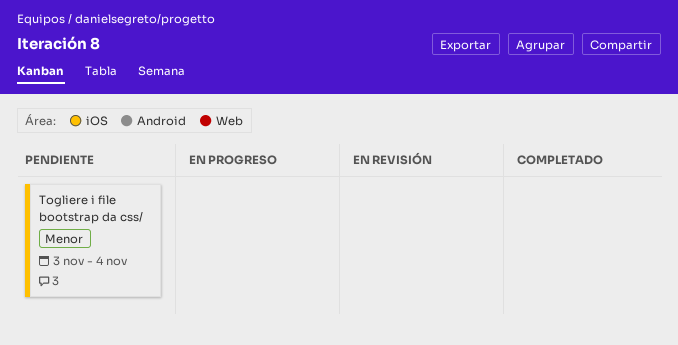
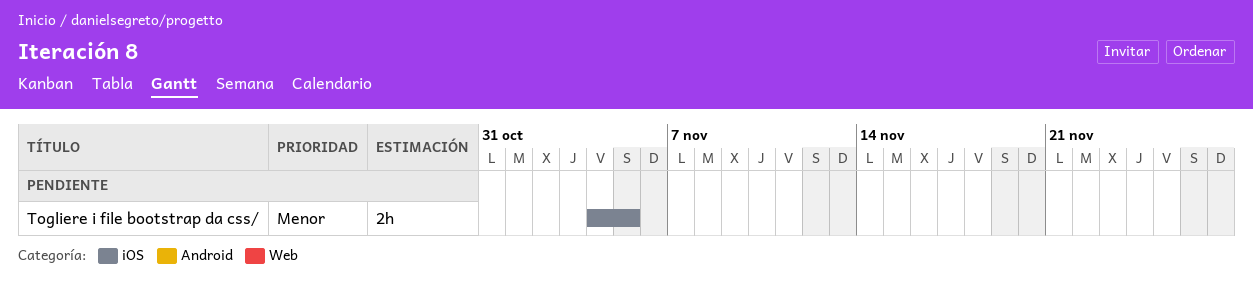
Togliere i file bootstrap da css/, start: Nov 3 -> Nov 4
Togliere i file bootstrap da css/, due: Nov 4 -> Nov 5

